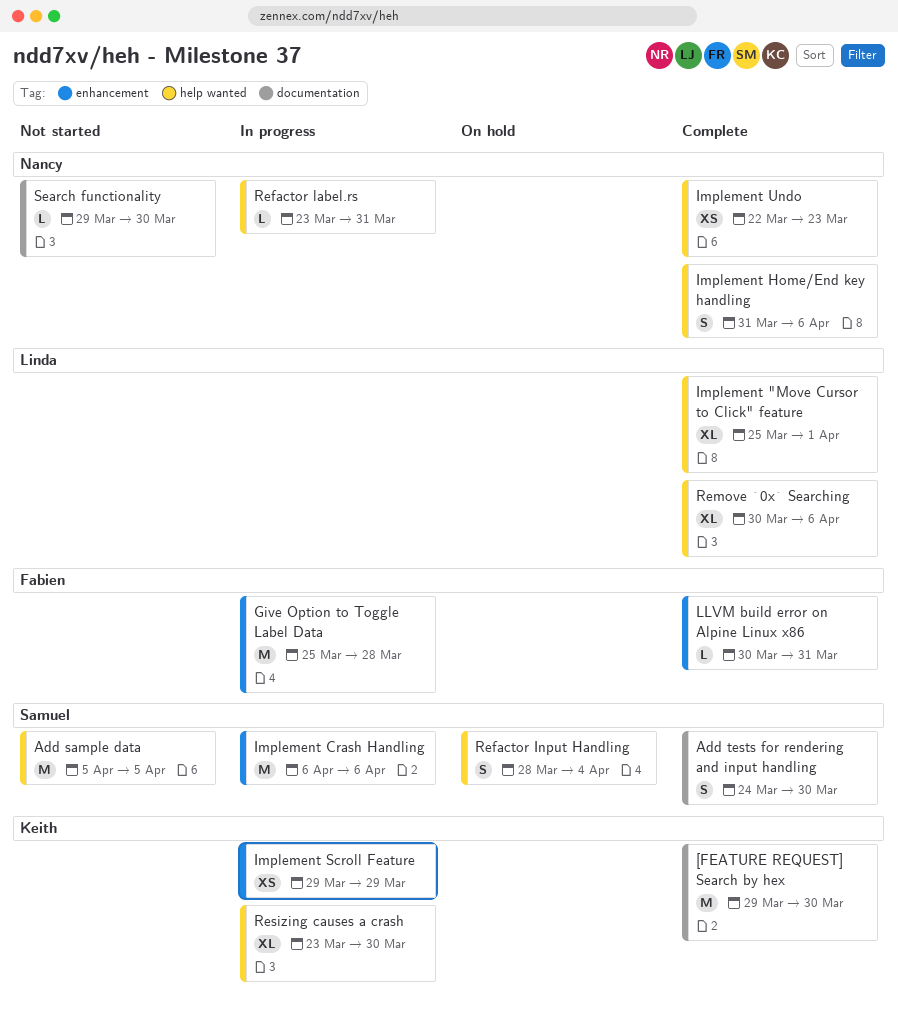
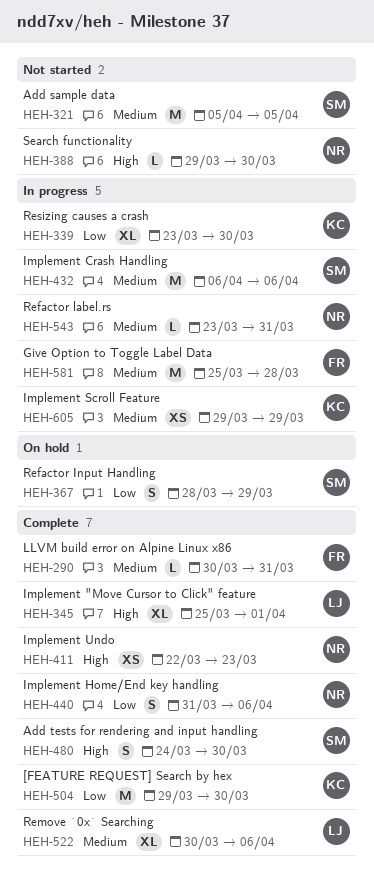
Refactor Input Handling, due: Apr 4 -> Mar 29

